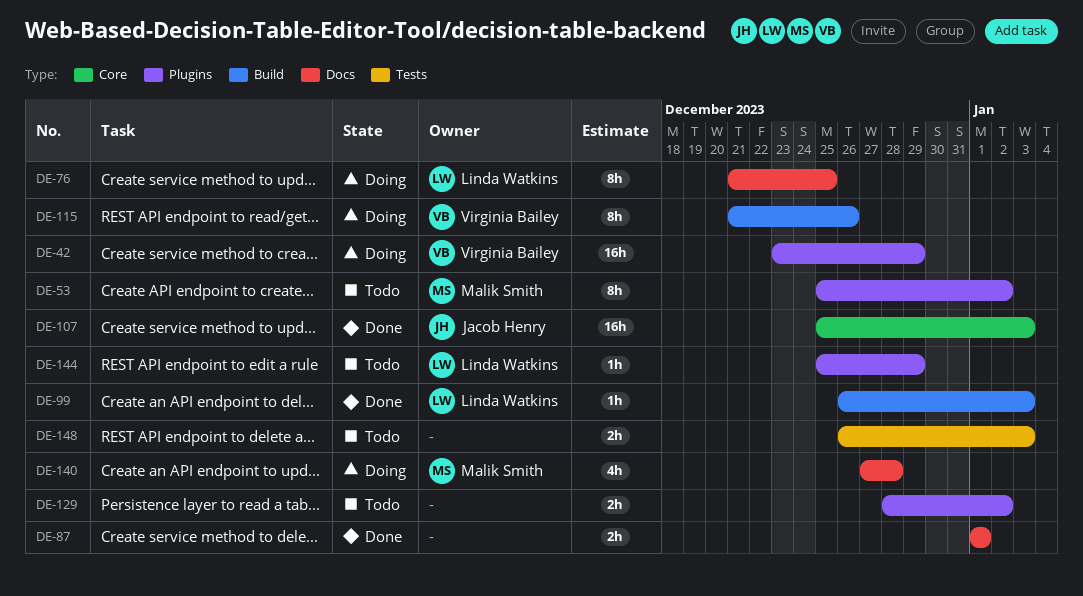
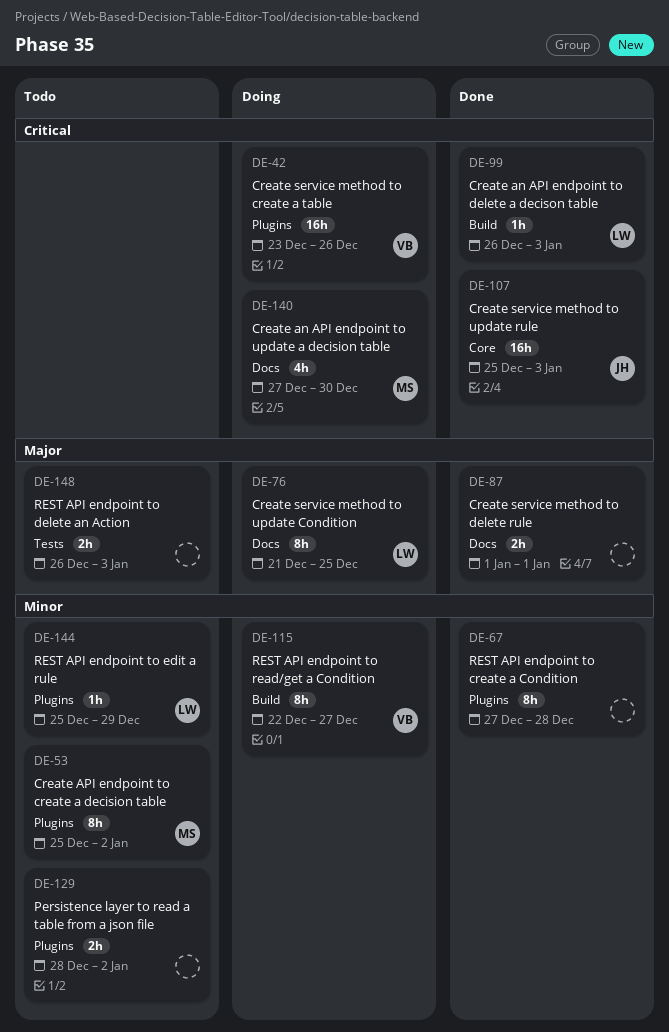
DE-42, due: Dec 29 -> Dec 26
DE-67: none -> present
DE-115, start: Dec 21 -> Dec 22
DE-115, due: Dec 26 -> Dec 27
DE-140, due: Dec 28 -> Dec 30

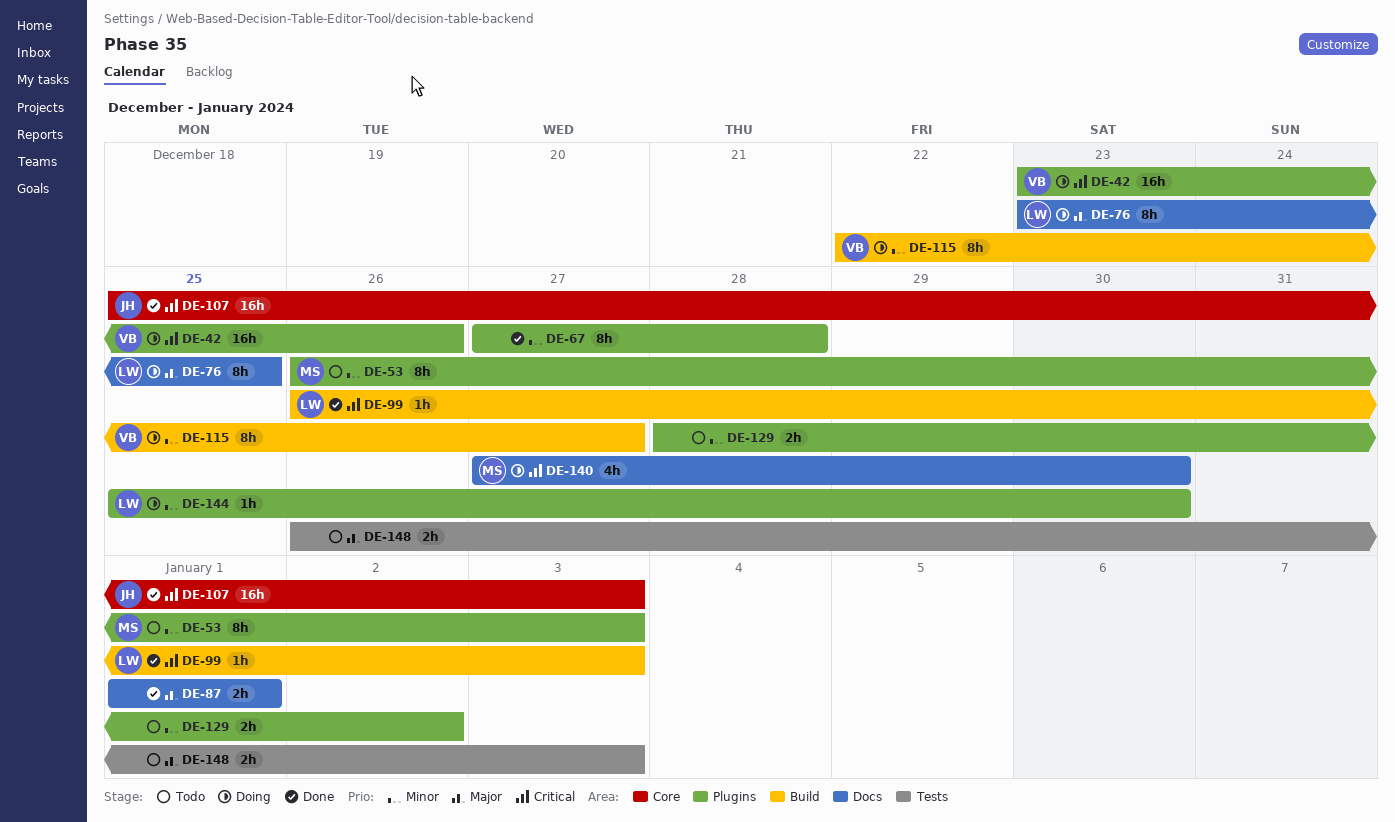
DE-53, start: Dec 25 -> Dec 26
DE-53, due: Jan 2 -> Jan 3
DE-76, start: Dec 21 -> Dec 23
DE-144, status: Todo -> Doing
DE-144, due: Dec 29 -> Dec 30

